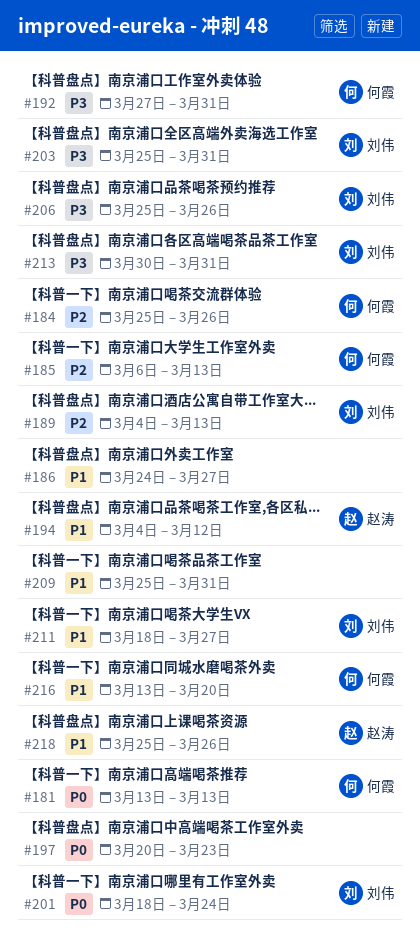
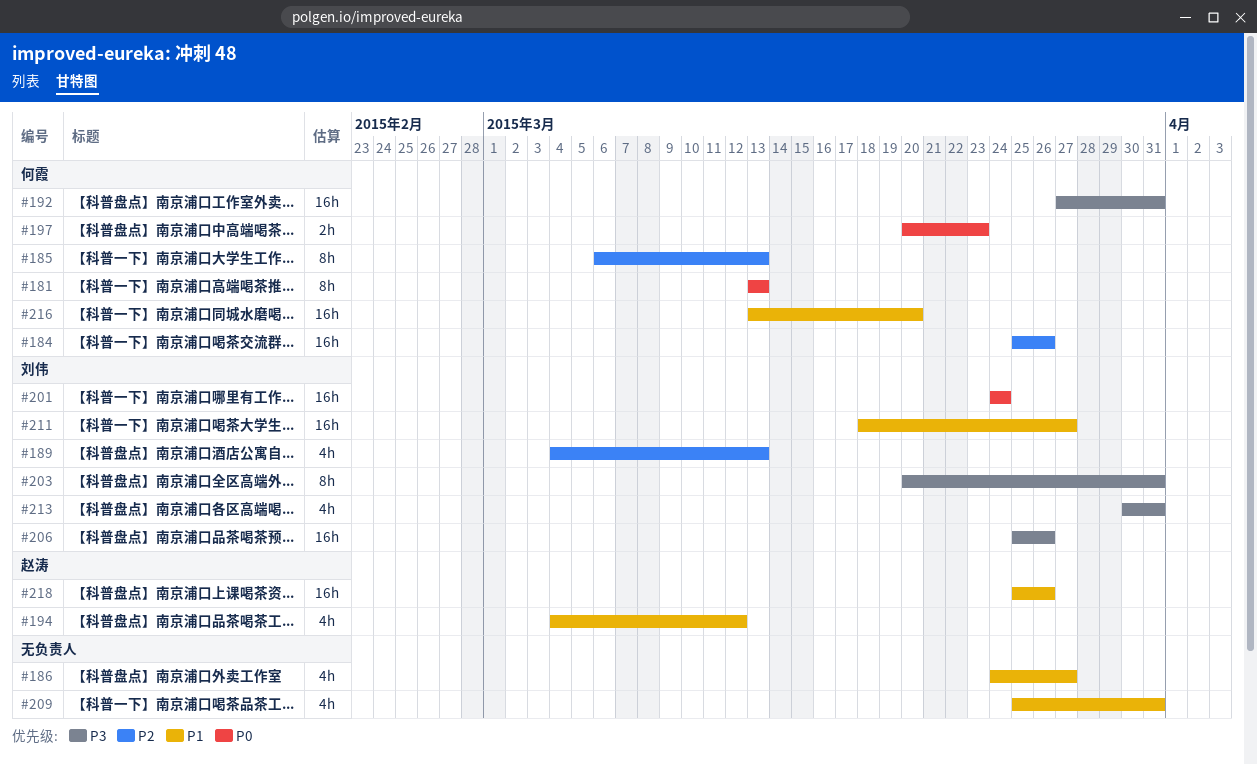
#197, owner: none -> 何霞
#201, start: Mar 18 -> Mar 24
#203, start: Mar 25 -> Mar 20

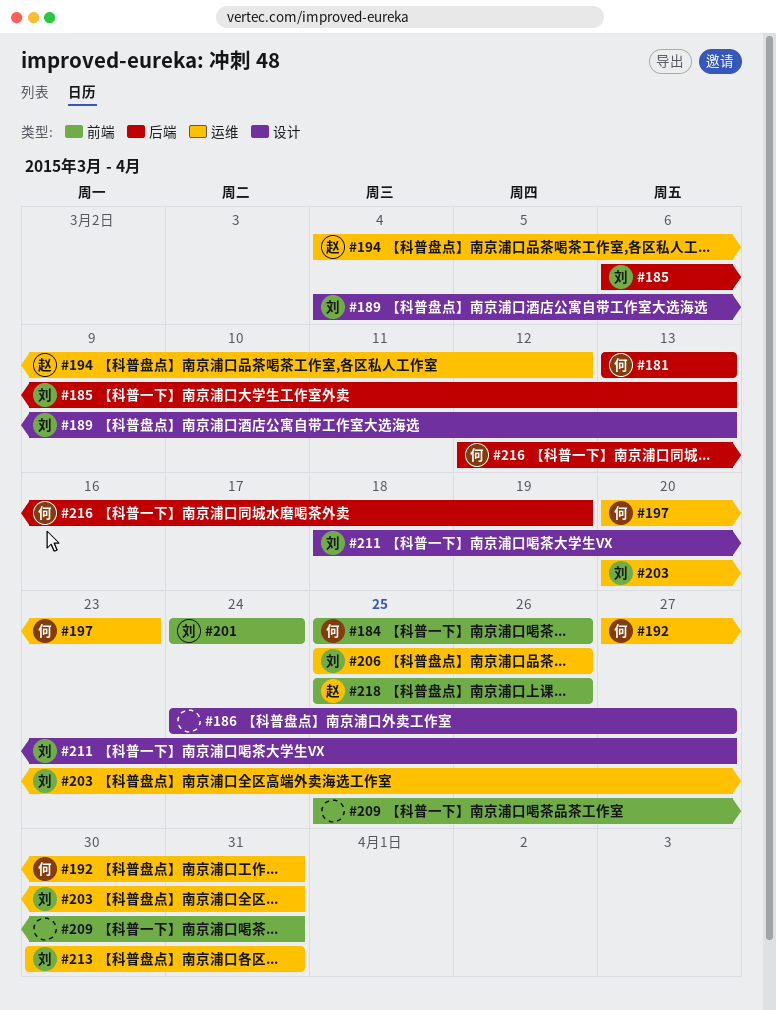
#185, owner: 何霞 -> 刘伟
#216, start: Mar 13 -> Mar 12
#216, due: Mar 20 -> Mar 19

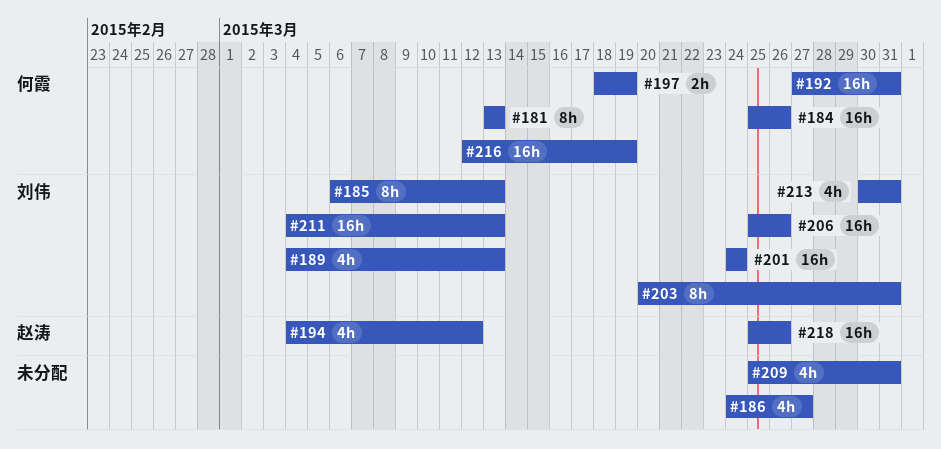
#197, start: Mar 20 -> Mar 18
#197, due: Mar 23 -> Mar 19
#211, start: Mar 18 -> Mar 4
#211, due: Mar 27 -> Mar 13

